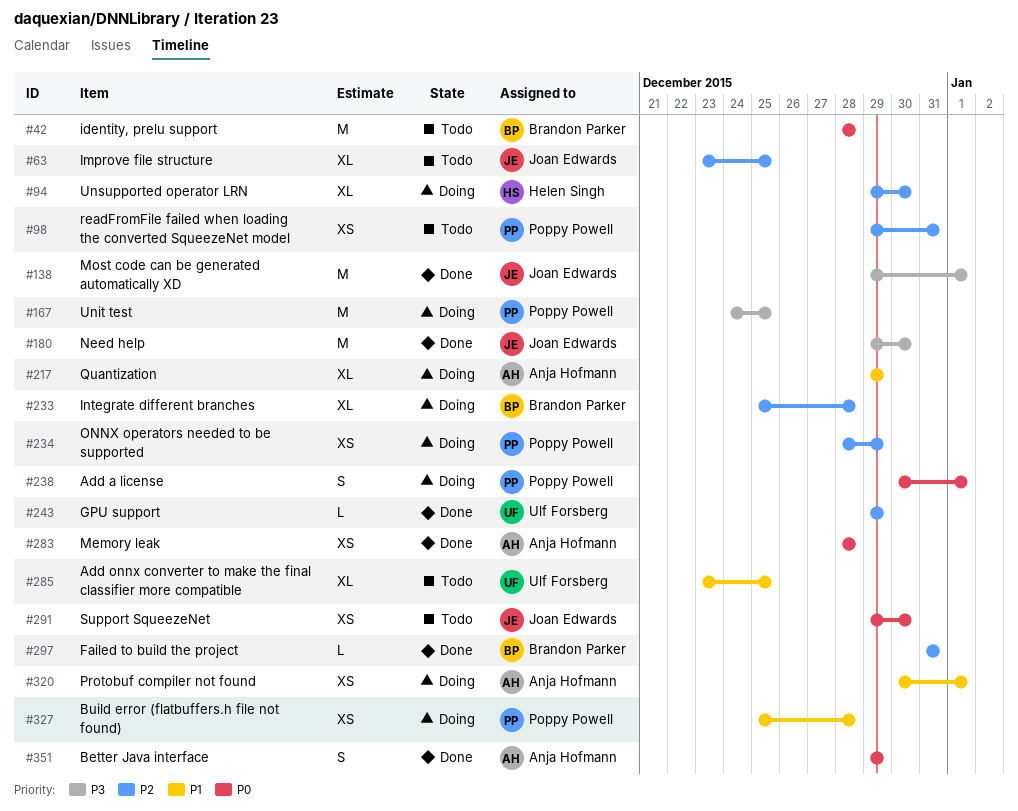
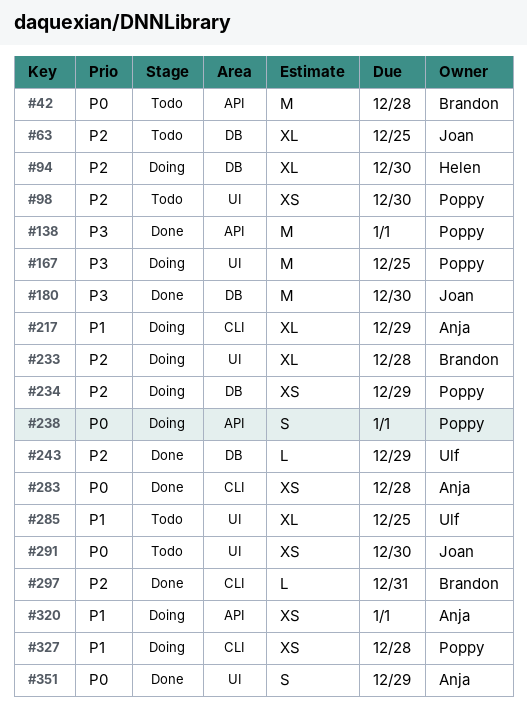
#98, due: Dec 31 -> Dec 30
#138, owner: Joan Edwards -> Poppy Powell

